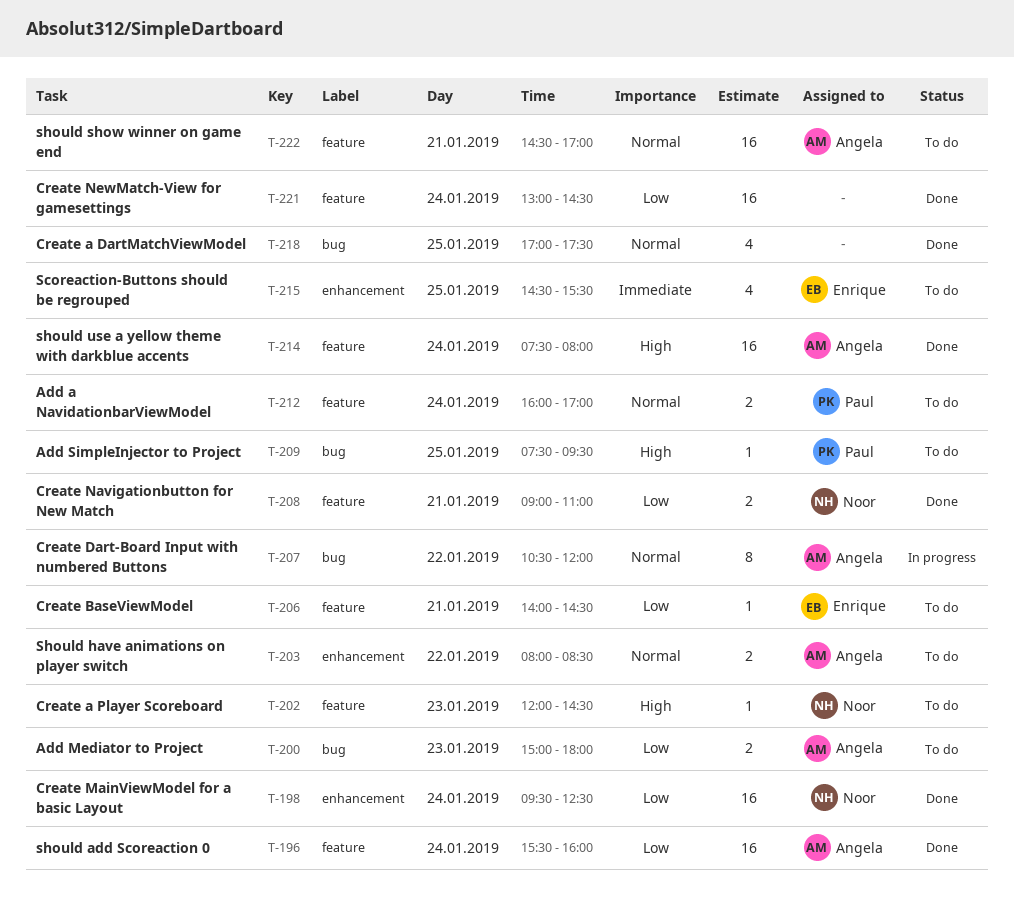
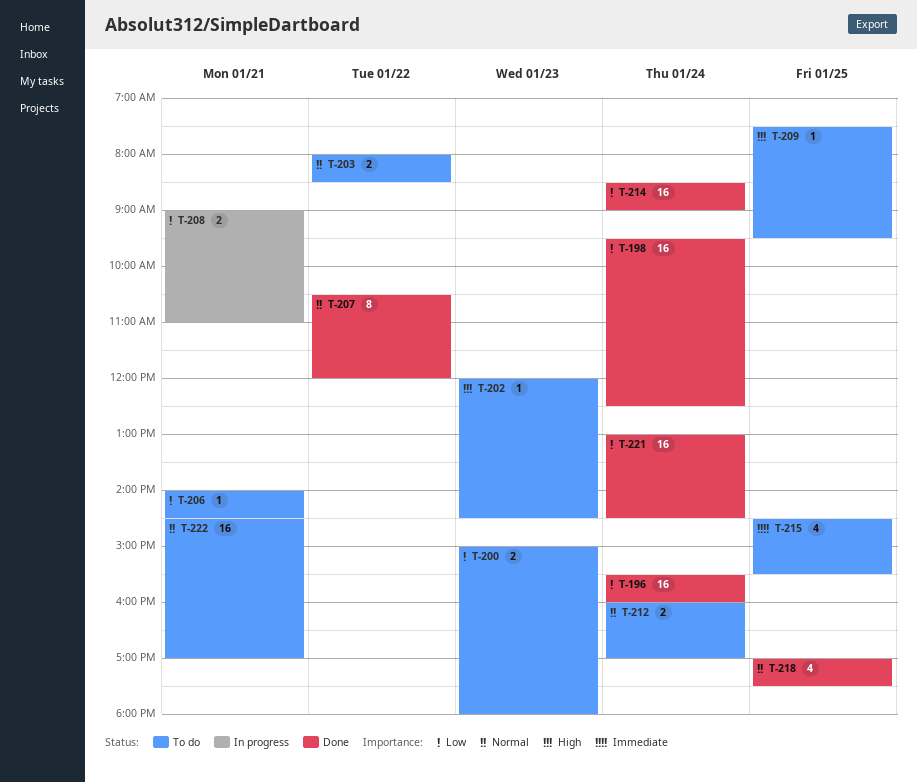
T-207, status: In progress -> Done
T-208, status: Done -> In progress
T-214, priority: High -> Low
T-214, begins: 07:30 -> 08:30
T-214, ends: 08:00 -> 09:00

